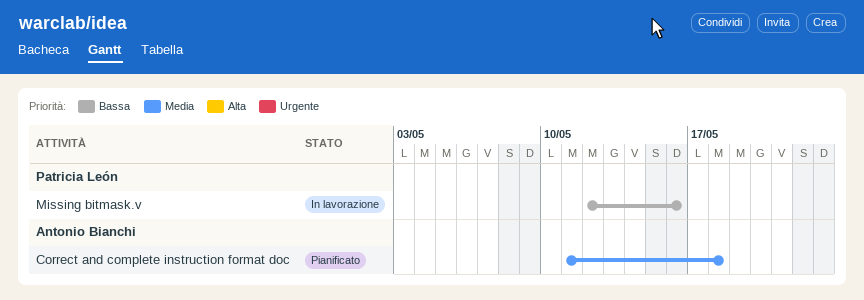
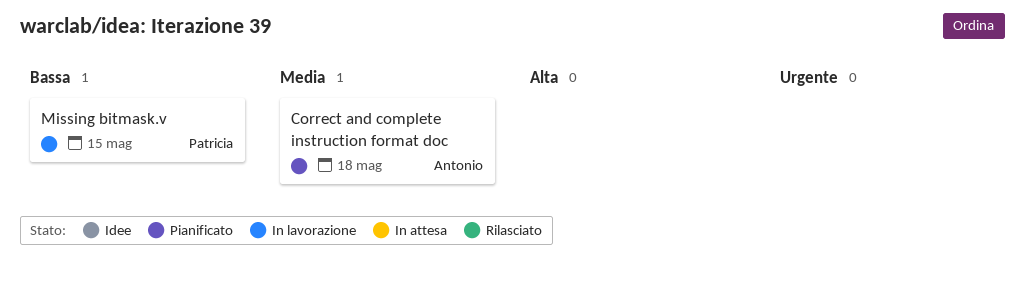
Missing bitmask.v, due: May 16 -> May 15

